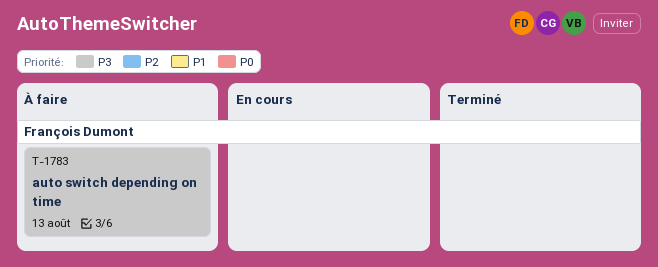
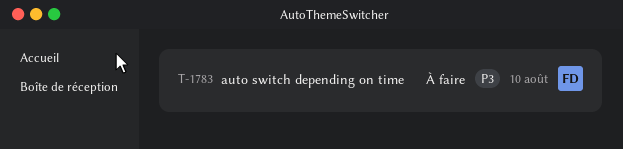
T-1783, due: Aug 13 -> Aug 10

